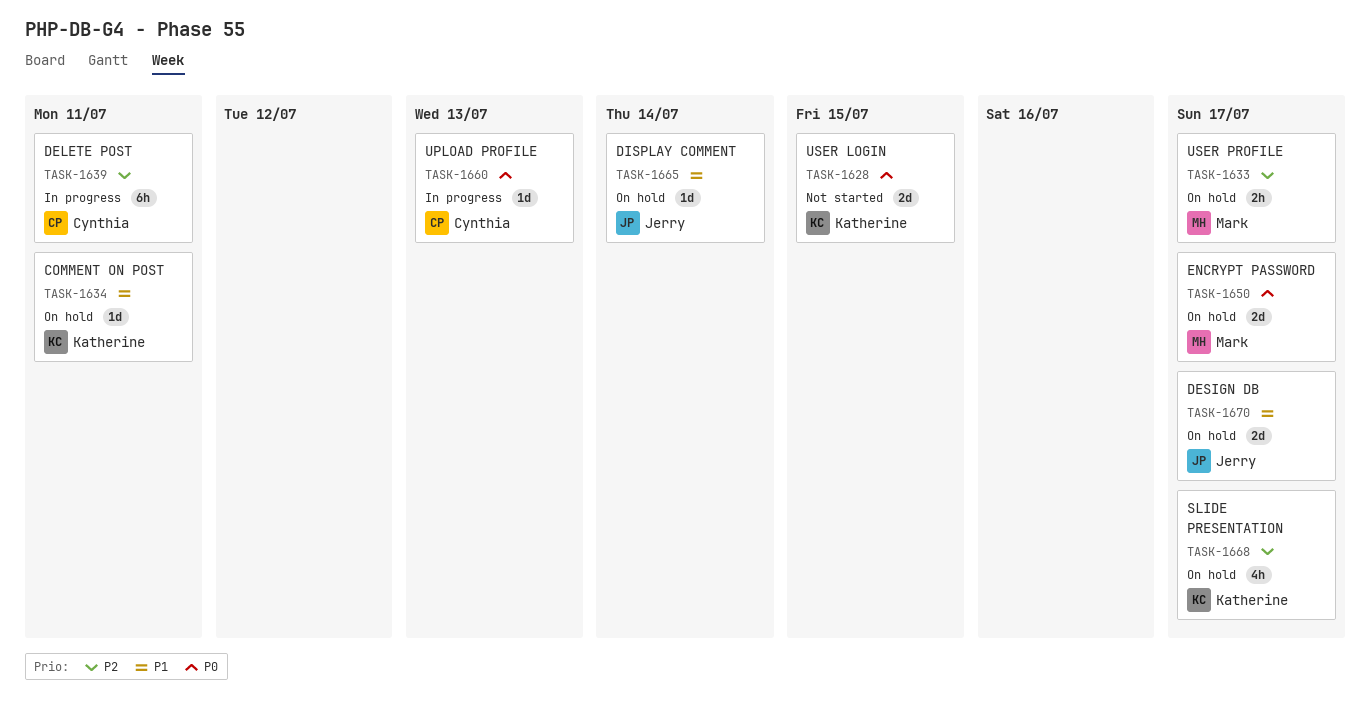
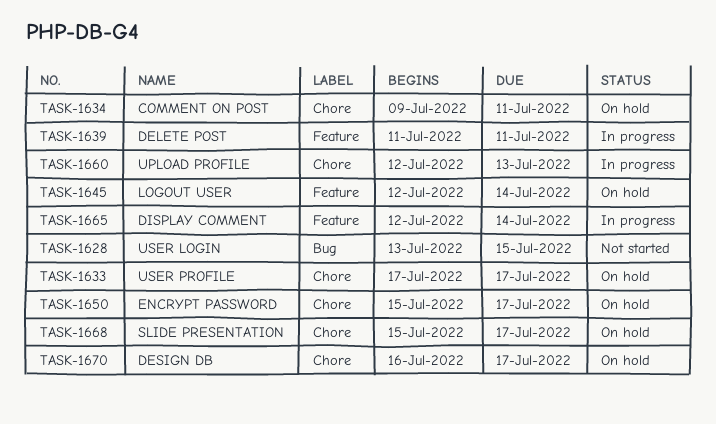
TASK-1645: none -> present
TASK-1665, status: On hold -> In progress

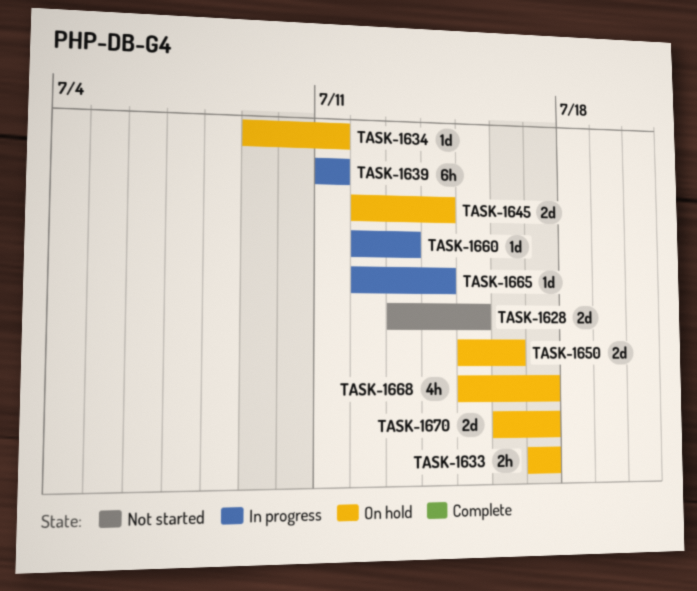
TASK-1650, due: Jul 17 -> Jul 16

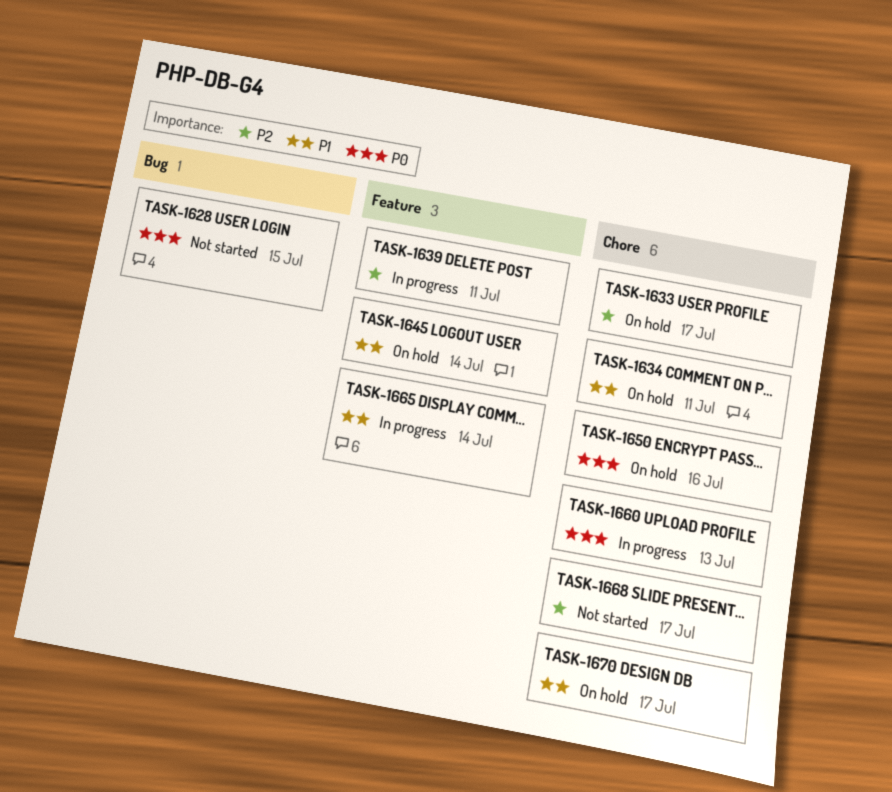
TASK-1668, status: On hold -> Not started

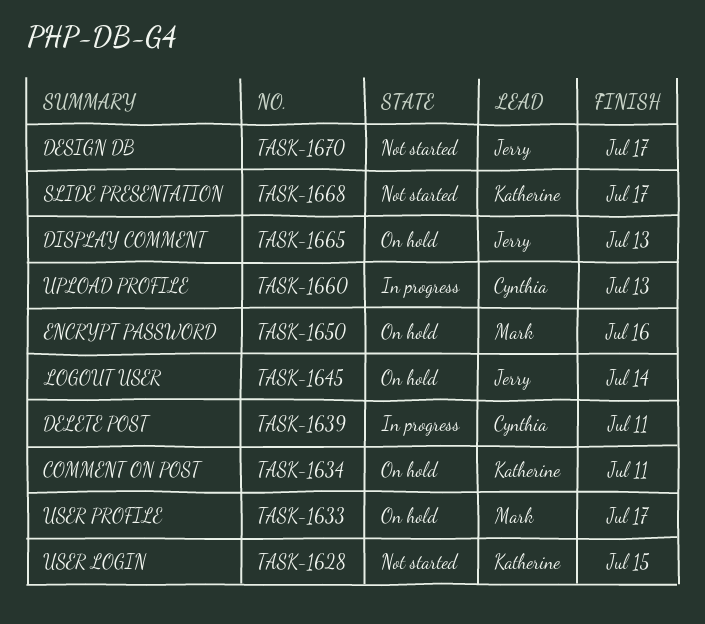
TASK-1665, status: In progress -> On hold
TASK-1665, due: Jul 14 -> Jul 13
TASK-1670, status: On hold -> Not started

